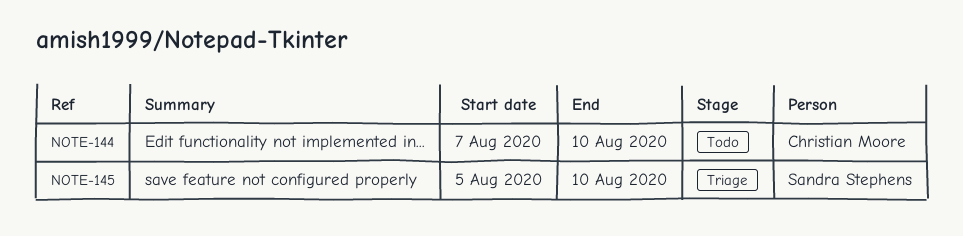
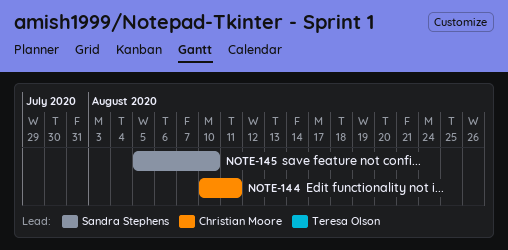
NOTE-144, start: Aug 7 -> Aug 10
NOTE-144, due: Aug 10 -> Aug 11

